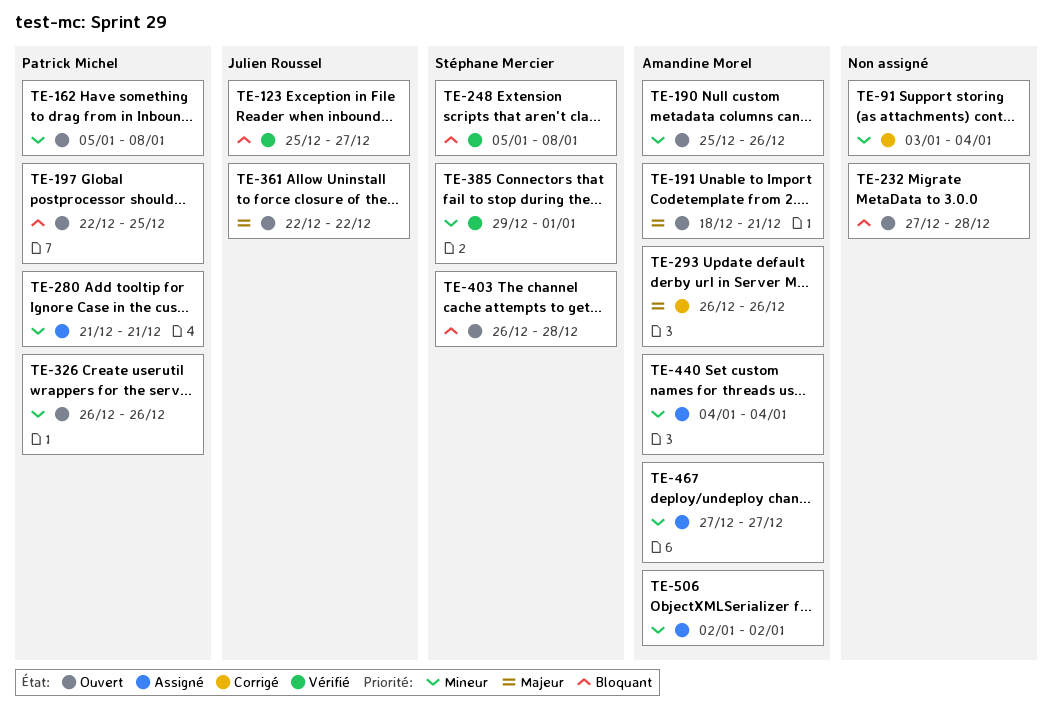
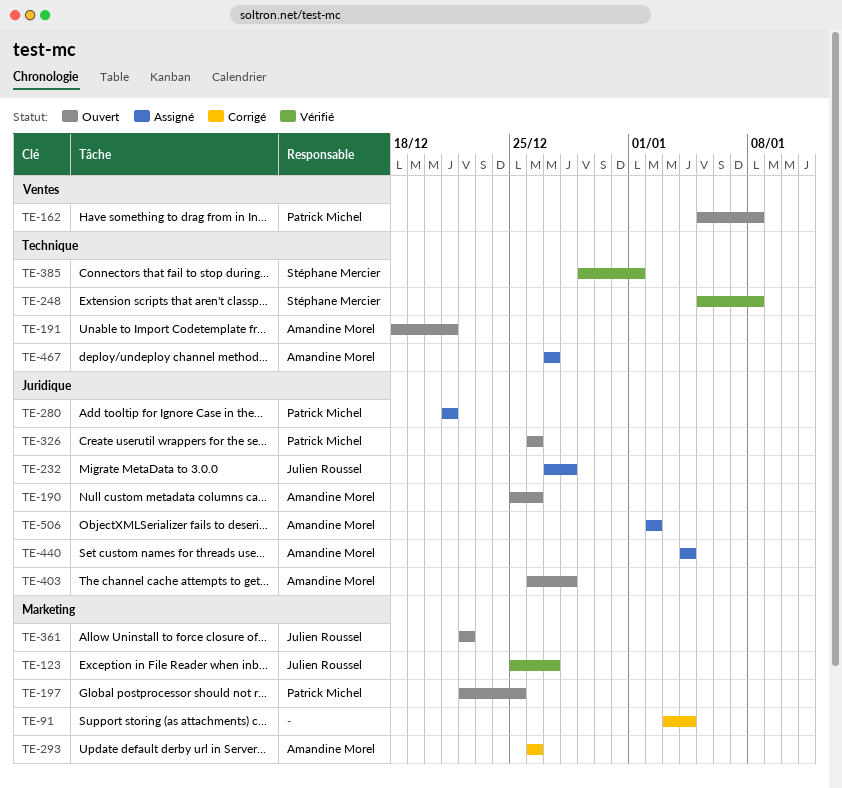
TE-232, status: Ouvert -> Assigné
TE-232, owner: none -> Julien Roussel
TE-403, owner: Stéphane Mercier -> Amandine Morel

